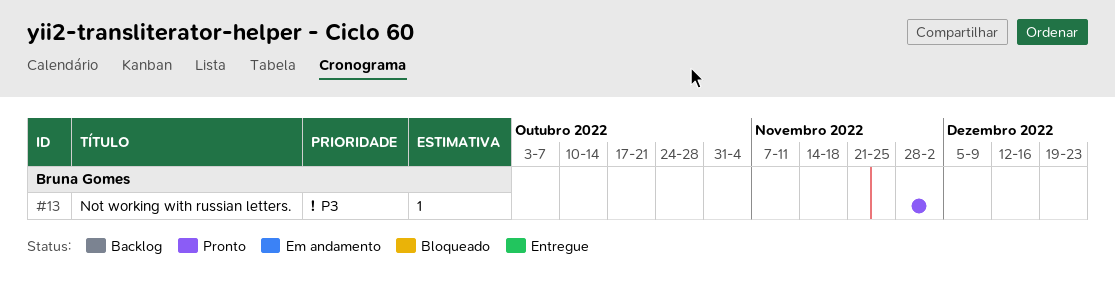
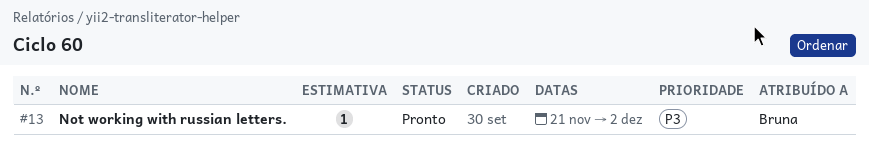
#13, start: Nov 28 -> Nov 21

